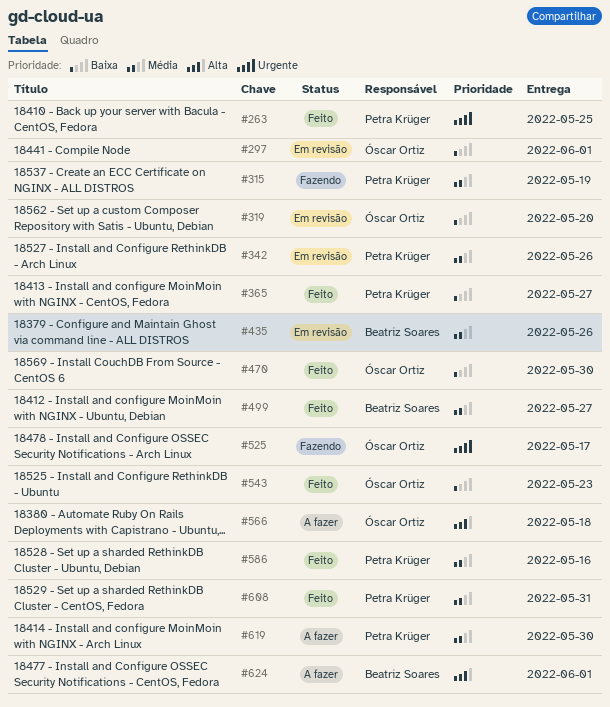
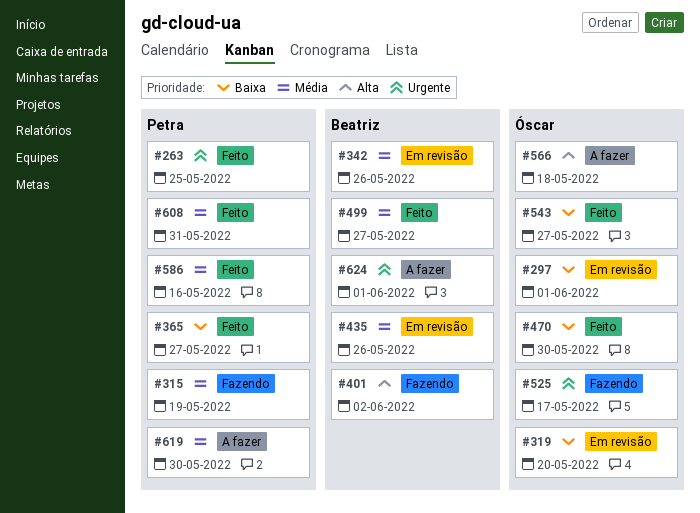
#342, owner: Petra Krüger -> Beatriz Soares
#401: none -> present
#543, due: May 23 -> May 27
#624, priority: Alta -> Urgente

